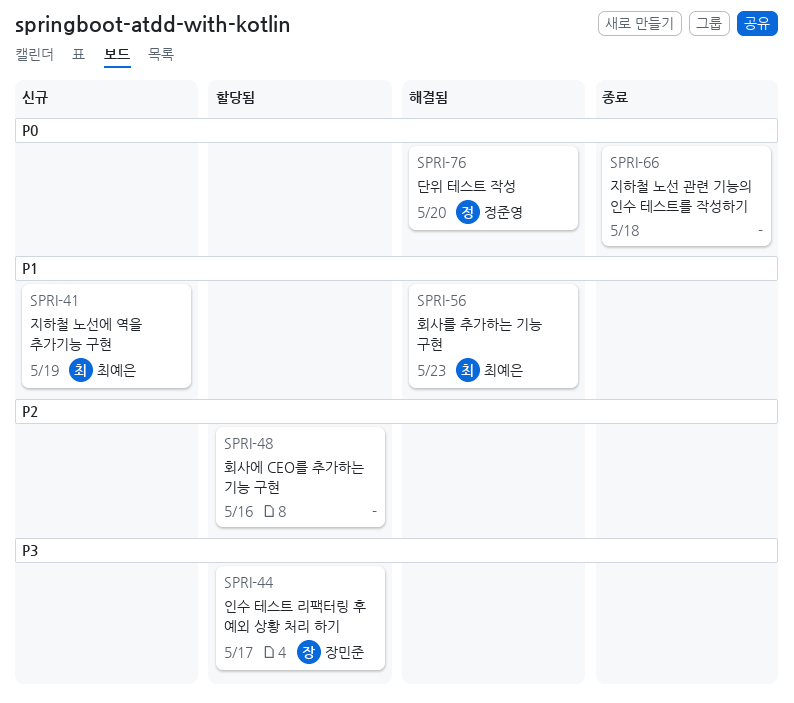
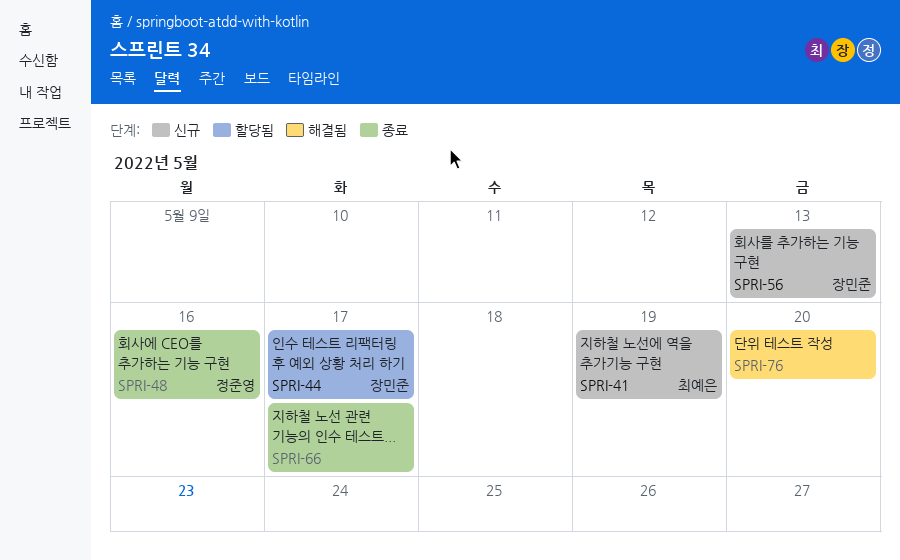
SPRI-48, status: 할당됨 -> 종료
SPRI-48, owner: none -> 정준영
SPRI-56, status: 해결됨 -> 신규
SPRI-56, owner: 최예은 -> 장민준
SPRI-56, due: May 23 -> May 13
SPRI-66, due: May 18 -> May 17
SPRI-76, owner: 정준영 -> none

